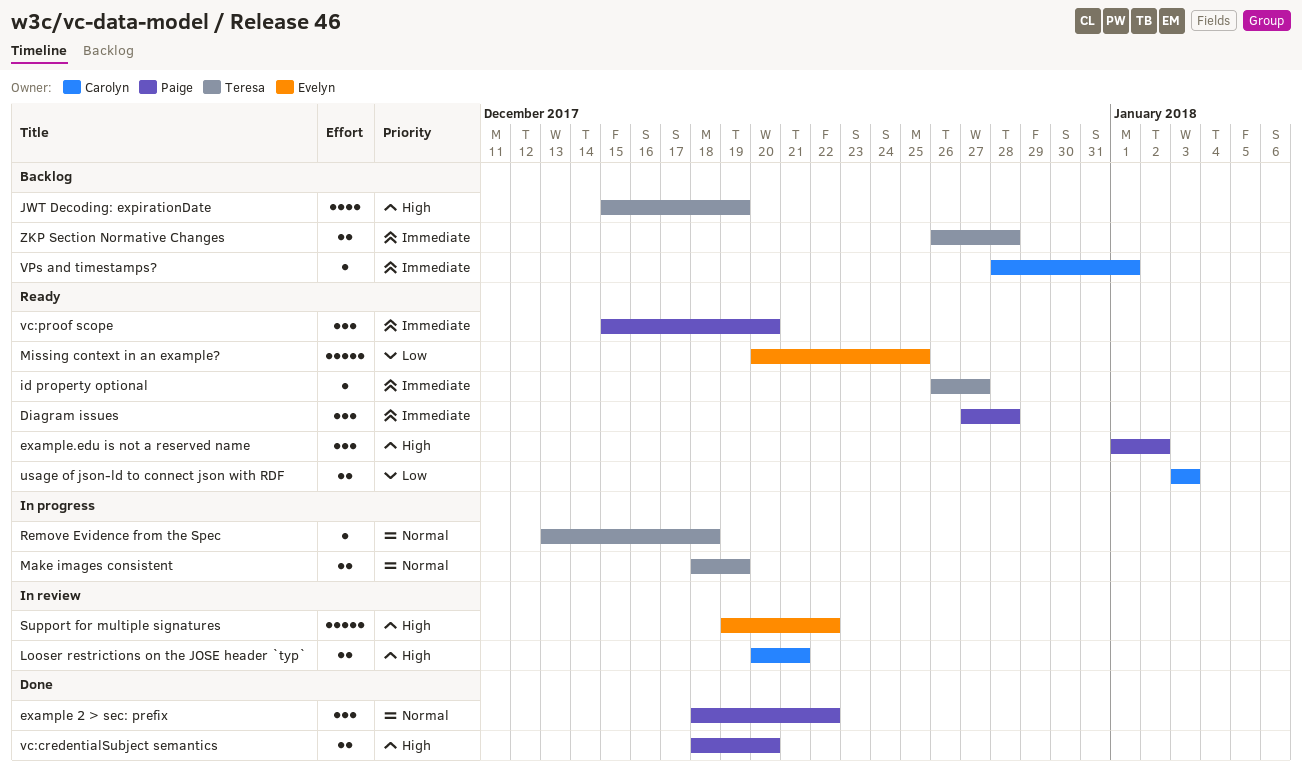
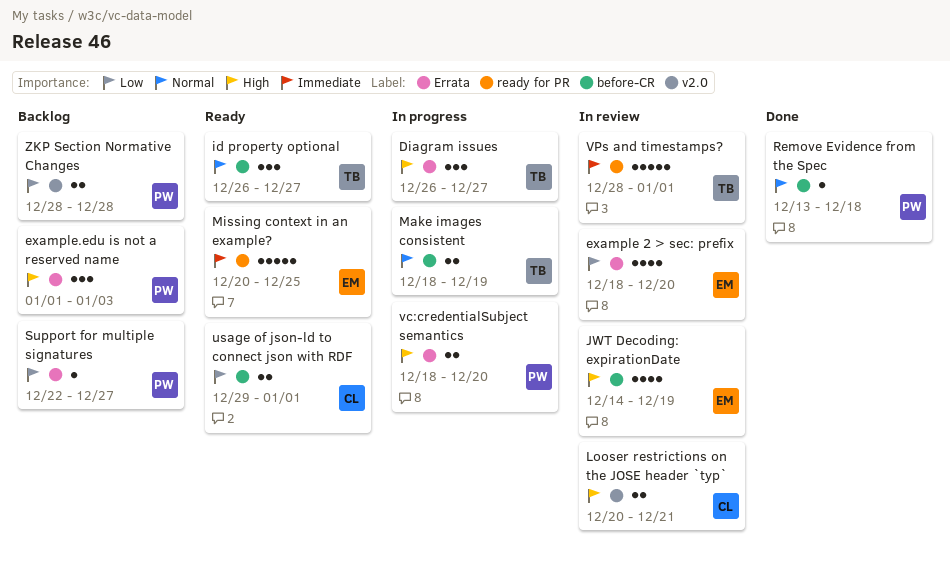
Diagram issues, status: Ready -> In progress
Diagram issues, owner: Paige -> Teresa
Diagram issues, priority: Immediate -> High
Diagram issues, start: Dec 27 -> Dec 26
Diagram issues, due: Dec 28 -> Dec 27
example 2 > sec: prefix, status: Done -> In review
example 2 > sec: prefix, owner: Paige -> Evelyn
example 2 > sec: prefix, priority: Normal -> Low
example 2 > sec: prefix, estimate: 3 -> 4
example 2 > sec: prefix, due: Dec 22 -> Dec 20
example.edu is not a reserved name, status: Ready -> Backlog
example.edu is not a reserved name, due: Jan 2 -> Jan 3
id property optional, priority: Immediate -> Normal
id property optional, estimate: 1 -> 3
JWT Decoding: expirationDate, status: Backlog -> In review
JWT Decoding: expirationDate, owner: Teresa -> Evelyn
JWT Decoding: expirationDate, start: Dec 15 -> Dec 14
Missing context in an example?, priority: Low -> Immediate
Remove Evidence from the Spec, status: In progress -> Done
Remove Evidence from the Spec, owner: Teresa -> Paige
Support for multiple signatures, status: In review -> Backlog
Support for multiple signatures, owner: Evelyn -> Paige
Support for multiple signatures, priority: High -> Low
Support for multiple signatures, estimate: 5 -> 1
Support for multiple signatures, start: Dec 19 -> Dec 22
Support for multiple signatures, due: Dec 22 -> Dec 27
usage of json-ld to connect json with RDF, start: Jan 3 -> Dec 29
usage of json-ld to connect json with RDF, due: Jan 3 -> Jan 1
vc:credentialSubject semantics, status: Done -> In progress
vc:proof scope: present -> none
VPs and timestamps?, status: Backlog -> In review
VPs and timestamps?, owner: Carolyn -> Teresa
VPs and timestamps?, estimate: 1 -> 5
ZKP Section Normative Changes, owner: Teresa -> Paige
ZKP Section Normative Changes, priority: Immediate -> Low
ZKP Section Normative Changes, start: Dec 26 -> Dec 28

